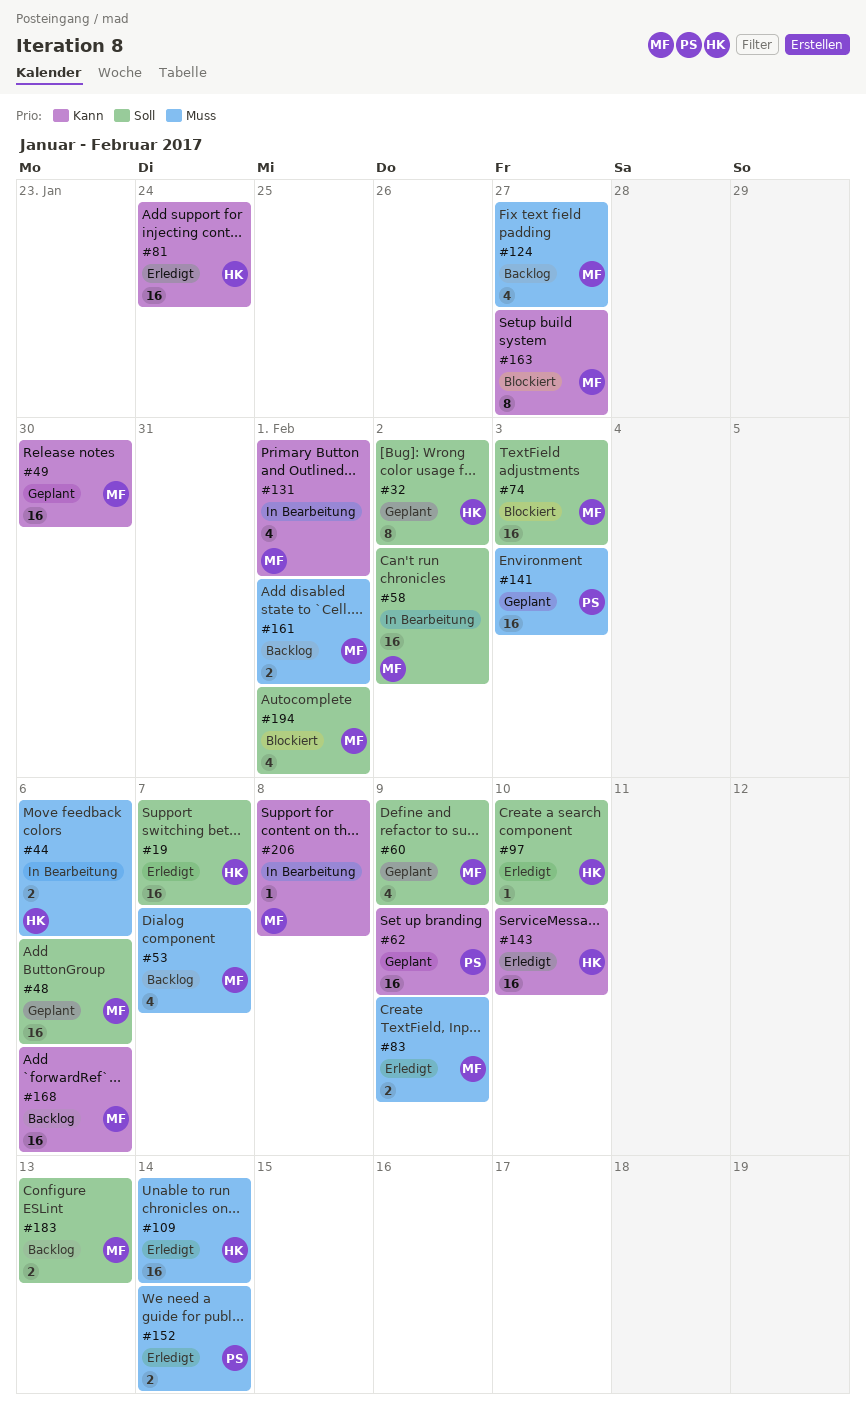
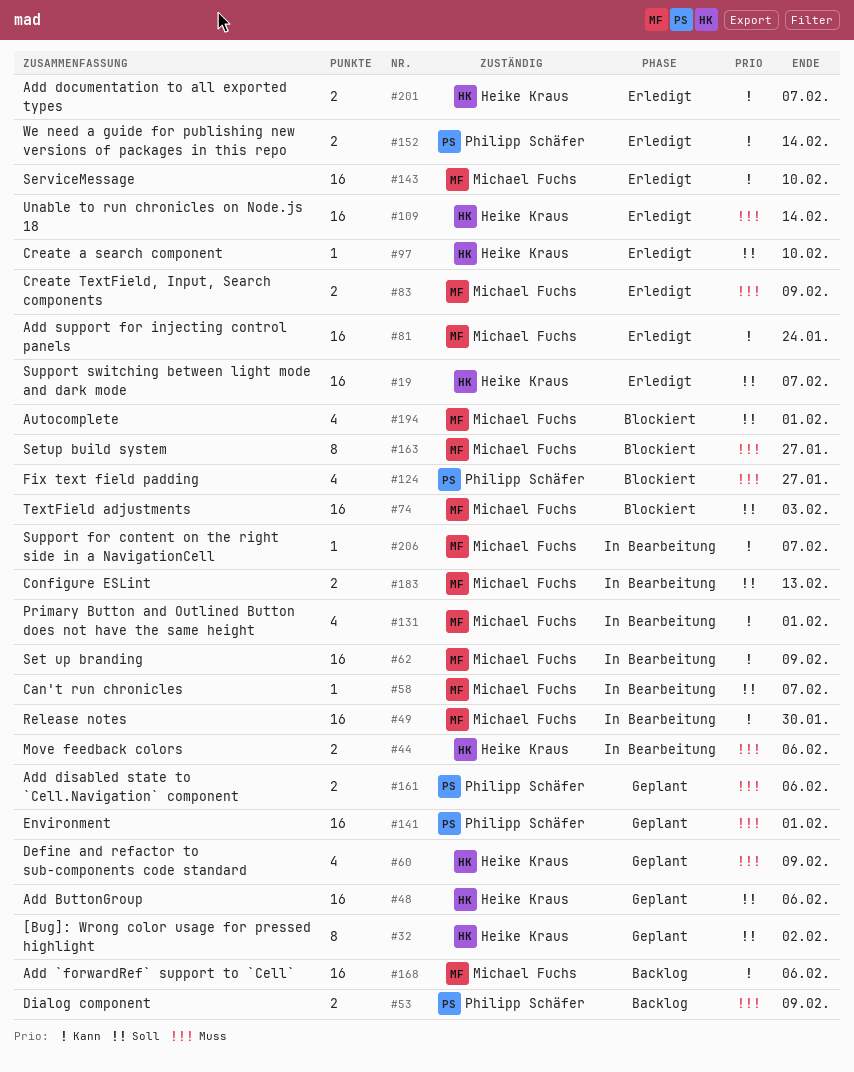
#48, owner: Michael Fuchs -> Heike Kraus
#49, status: Geplant -> In Bearbeitung
#53, owner: Michael Fuchs -> Philipp Schäfer
#53, estimate: 4 -> 2
#53, due: Feb 7 -> Feb 9
#58, estimate: 16 -> 1
#58, due: Feb 2 -> Feb 7
#60, owner: Michael Fuchs -> Heike Kraus
#60, priority: Soll -> Muss
#62, status: Geplant -> In Bearbeitung
#62, owner: Philipp Schäfer -> Michael Fuchs
#81, owner: Heike Kraus -> Michael Fuchs
#124, status: Backlog -> Blockiert
#124, owner: Michael Fuchs -> Philipp Schäfer
#141, due: Feb 3 -> Feb 1
#143, owner: Heike Kraus -> Michael Fuchs
#152, priority: Muss -> Kann
#161, status: Backlog -> Geplant
#161, owner: Michael Fuchs -> Philipp Schäfer
#161, due: Feb 1 -> Feb 6
#163, priority: Kann -> Muss
#183, status: Backlog -> In Bearbeitung
#201: none -> present
#206, due: Feb 8 -> Feb 7

